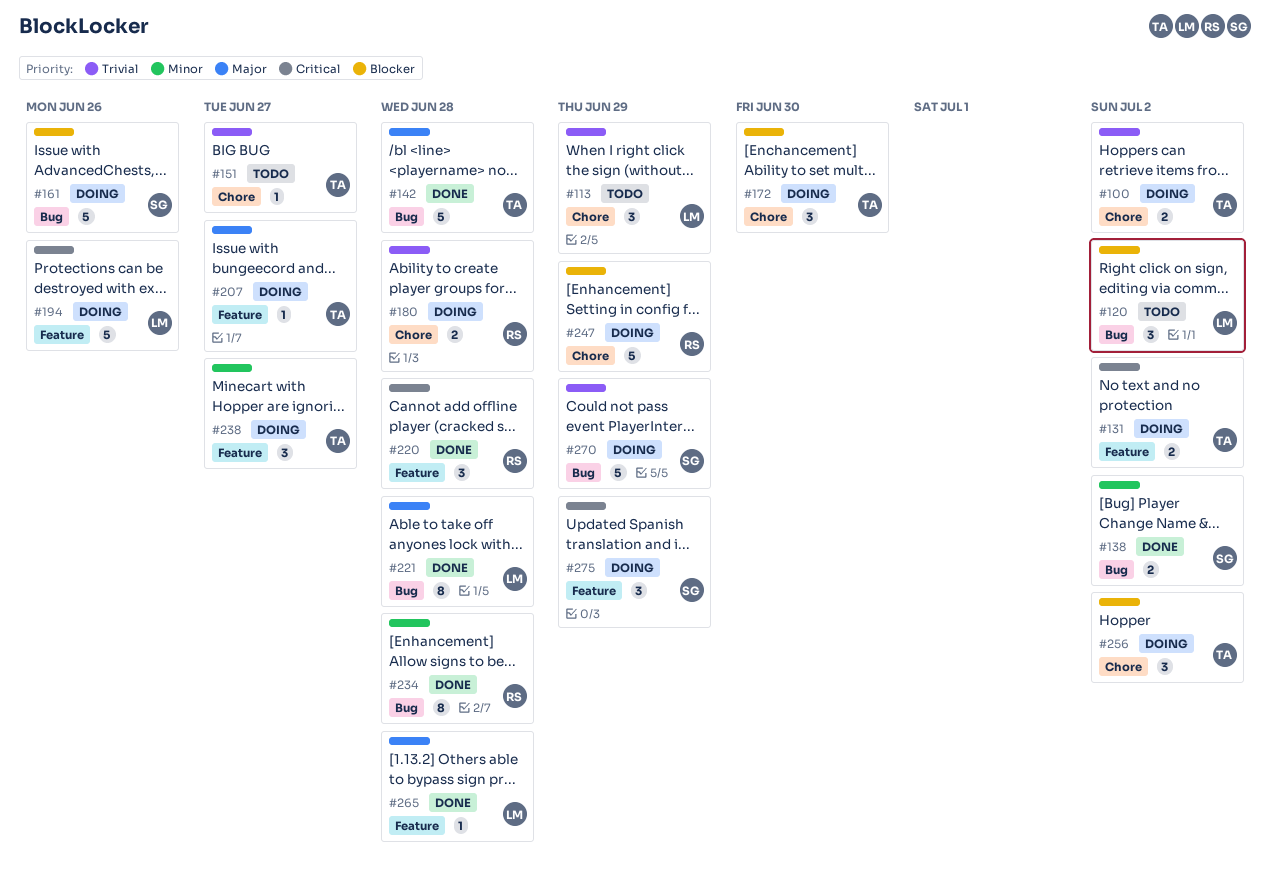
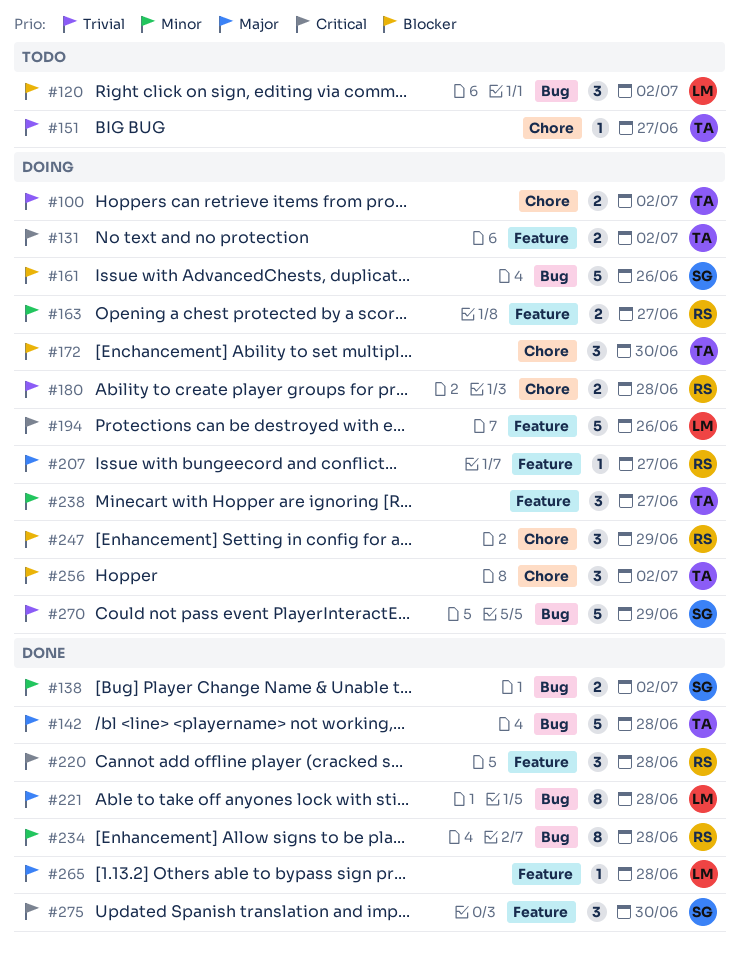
#113: present -> none
#163: none -> present
#207, owner: TA -> RS
#247, estimate: 5 -> 3
#275, status: Doing -> Done
#275, due: Jun 29 -> Jun 30

